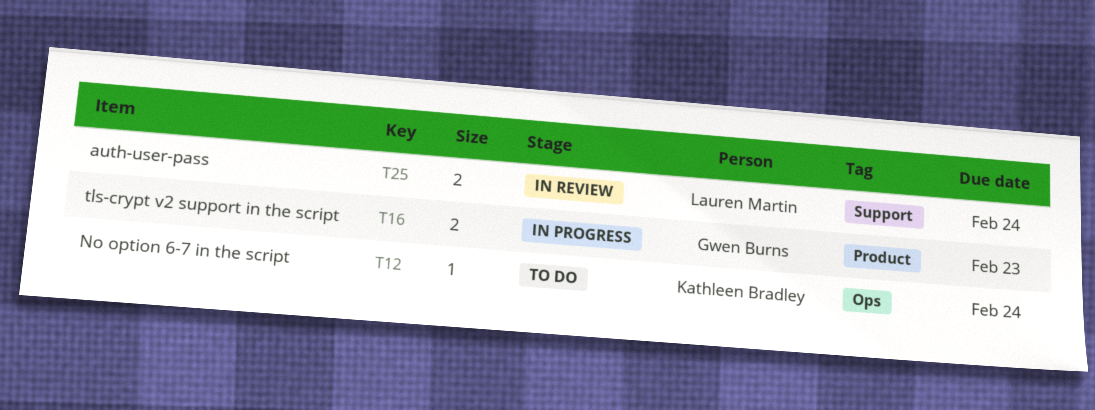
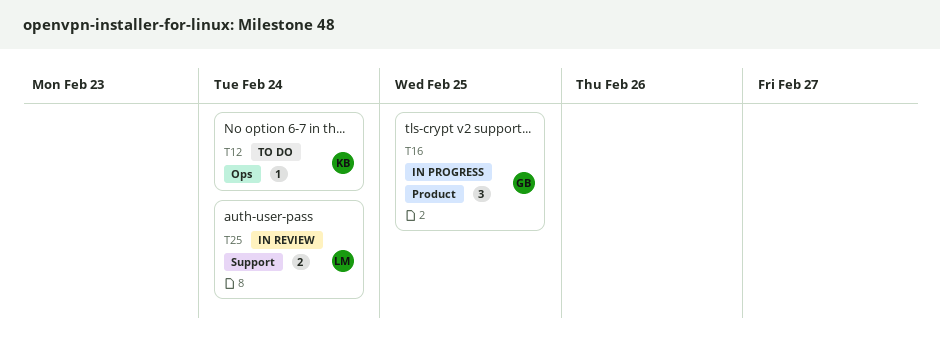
T16, estimate: 2 -> 3
T16, due: Feb 23 -> Feb 25

